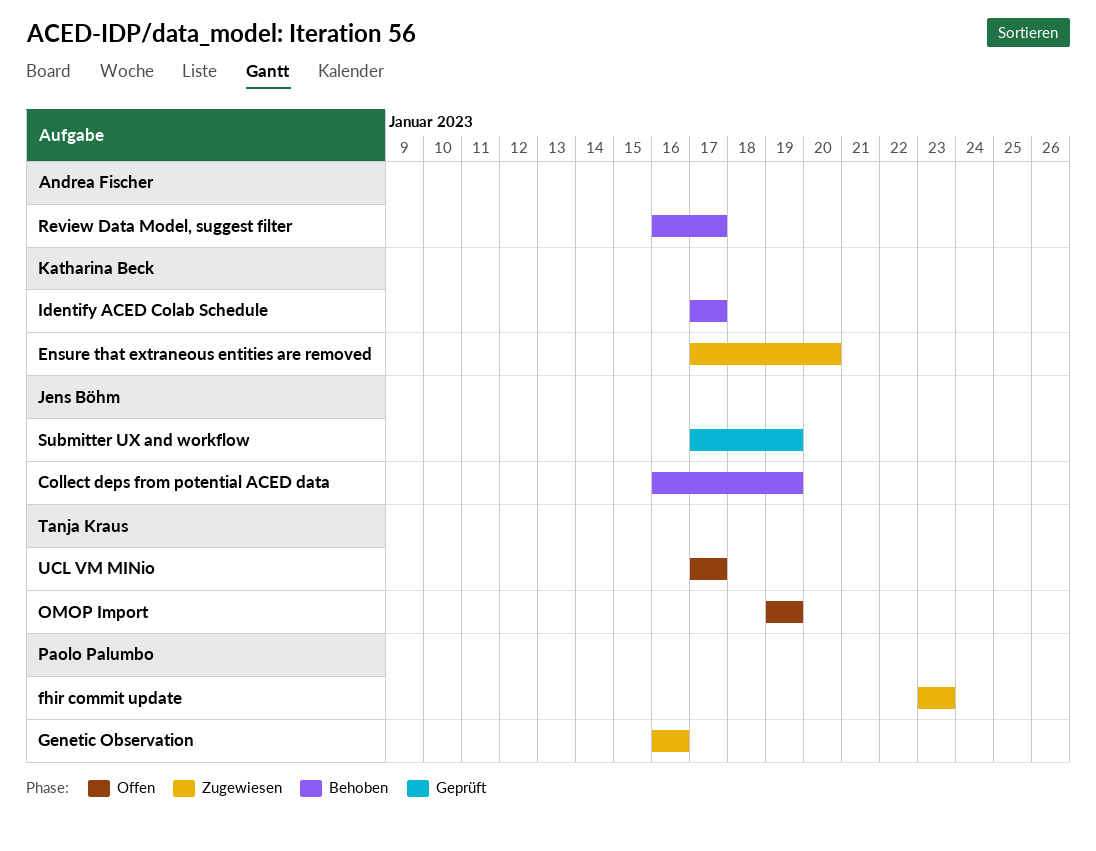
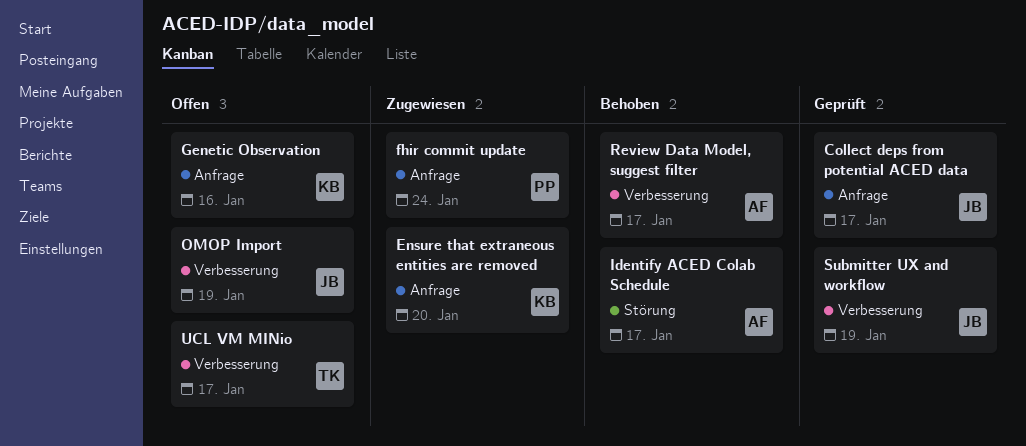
Collect deps from potential ACED data, status: Behoben -> Geprüft
Collect deps from potential ACED data, due: Jan 19 -> Jan 17
fhir commit update, due: Jan 23 -> Jan 24
Genetic Observation, status: Zugewiesen -> Offen
Genetic Observation, owner: Paolo Palumbo -> Katharina Beck
Identify ACED Colab Schedule, owner: Katharina Beck -> Andrea Fischer
OMOP Import, owner: Tanja Kraus -> Jens Böhm

